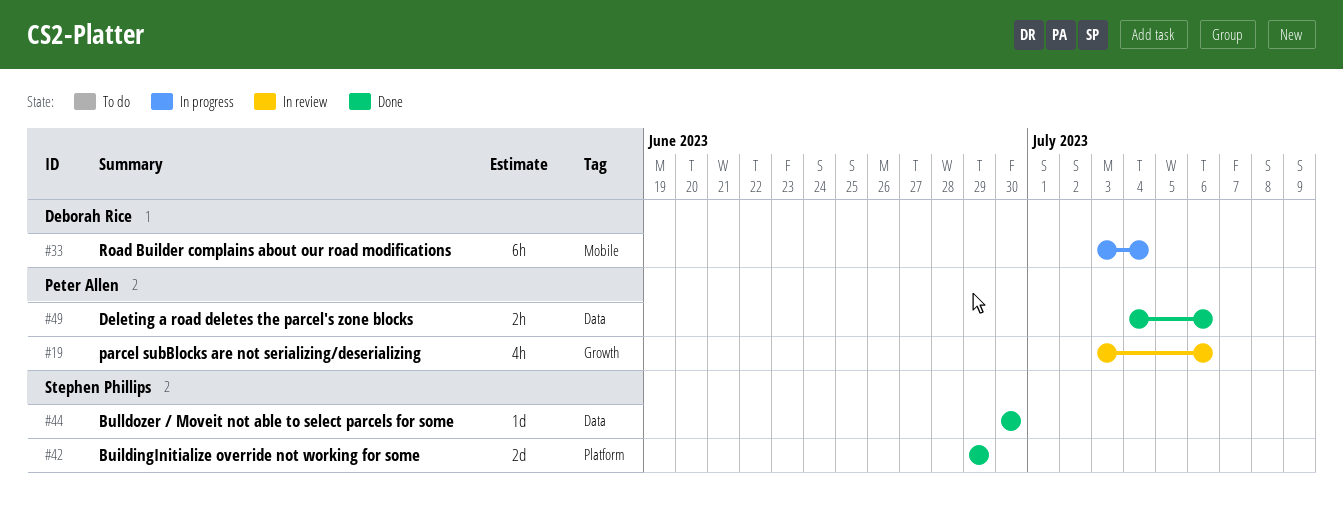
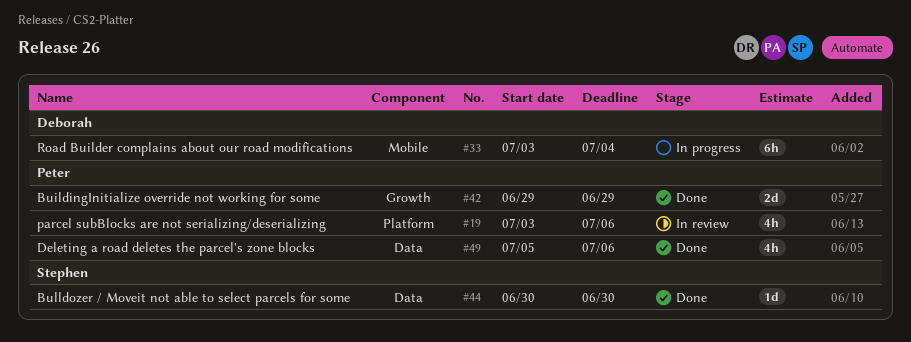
#19, label: Growth -> Platform
#42, owner: Stephen Phillips -> Peter Allen
#42, label: Platform -> Growth
#49, estimate: 2h -> 4h
#49, start: Jul 4 -> Jul 5

